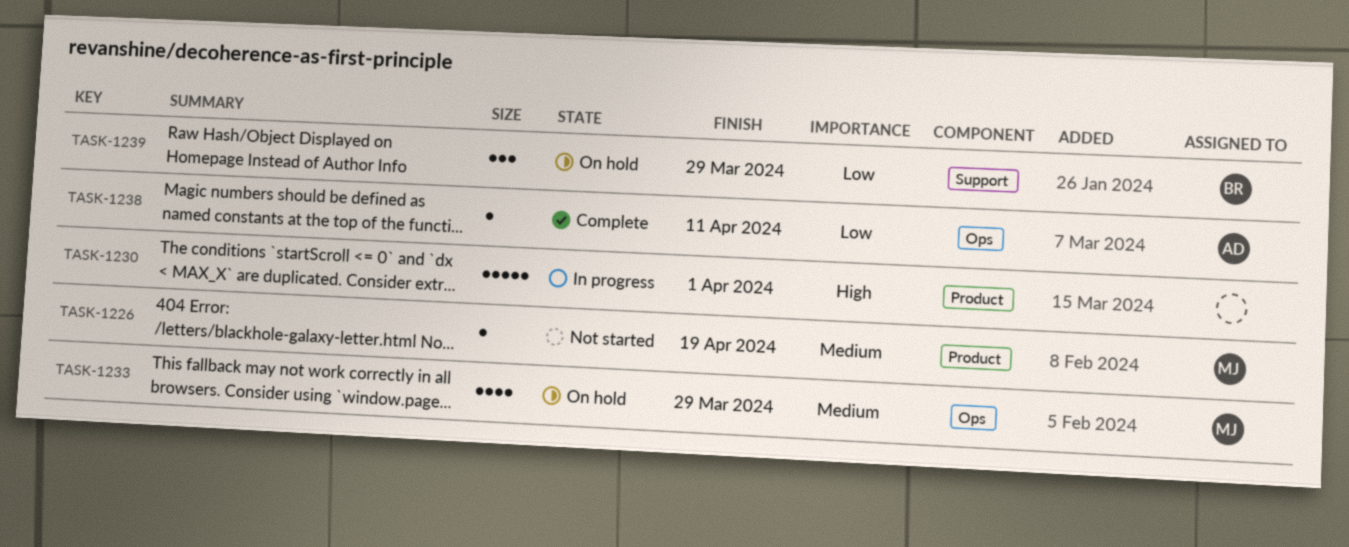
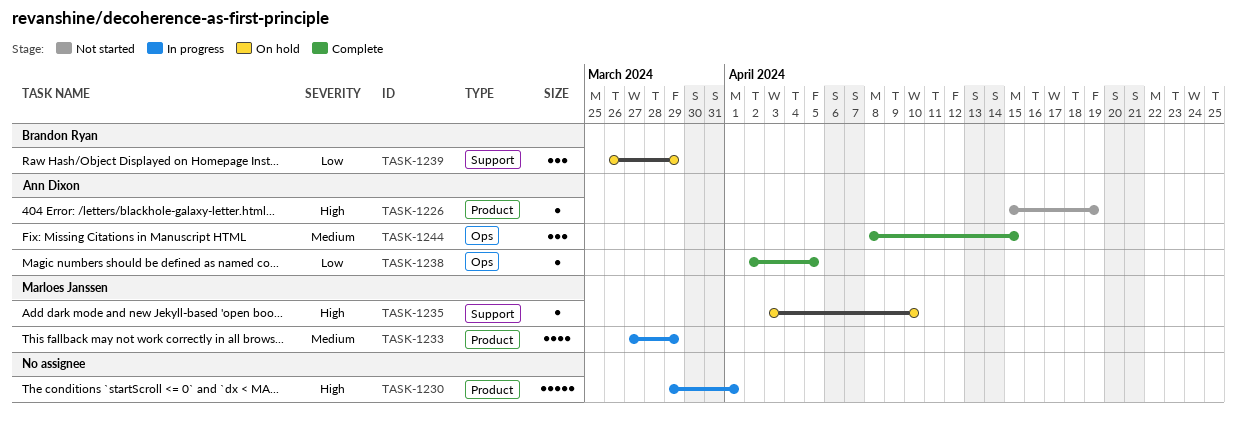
TASK-1226, owner: Marloes Janssen -> Ann Dixon
TASK-1226, priority: Medium -> High
TASK-1233, status: On hold -> In progress
TASK-1233, label: Ops -> Product
TASK-1235: none -> present
TASK-1238, due: Apr 11 -> Apr 5
TASK-1244: none -> present

